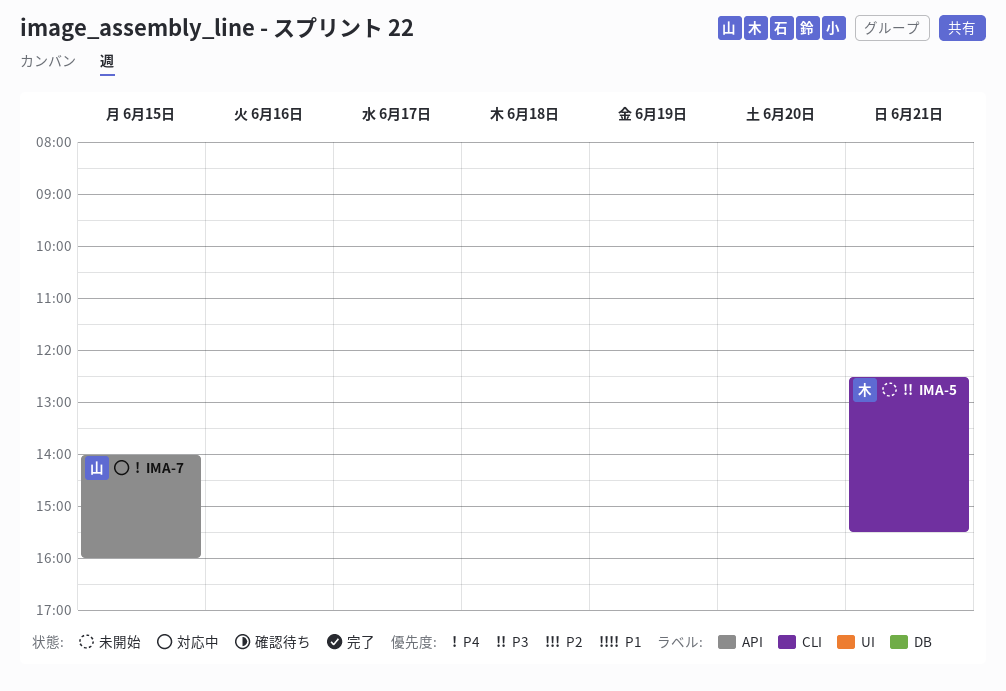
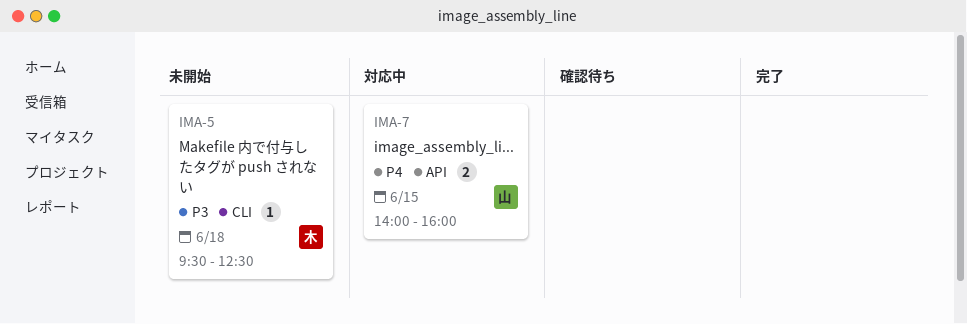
IMA-5, day: Jun 21 -> Jun 18
IMA-5, begins: 12:30 -> 09:30
IMA-5, ends: 15:30 -> 12:30

